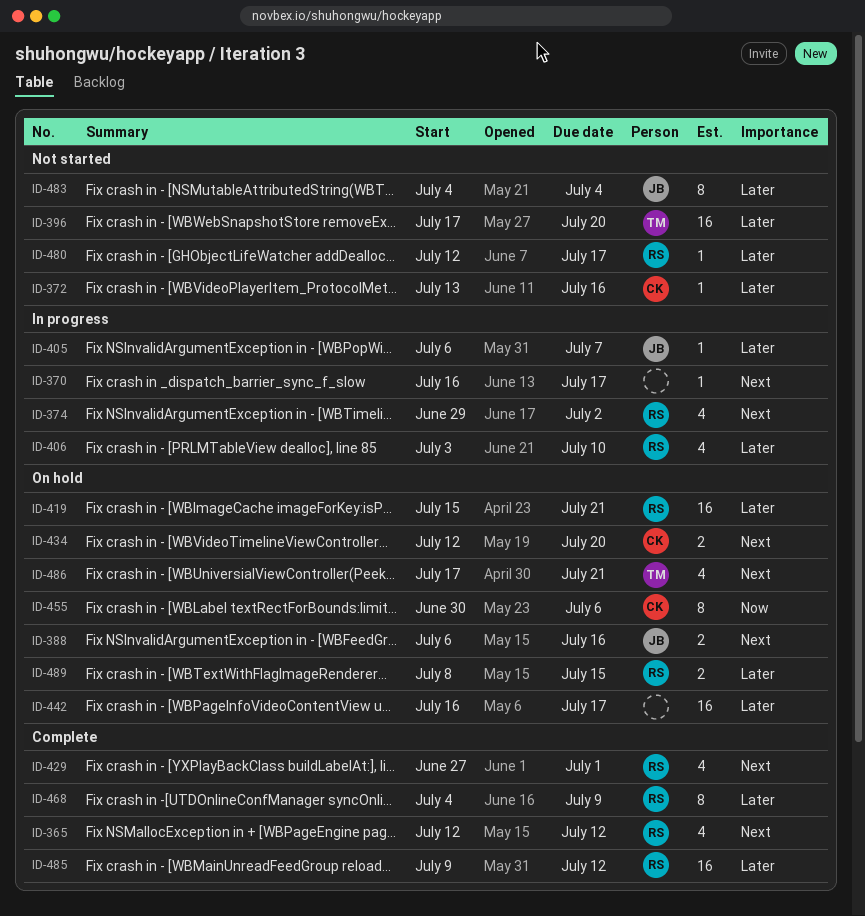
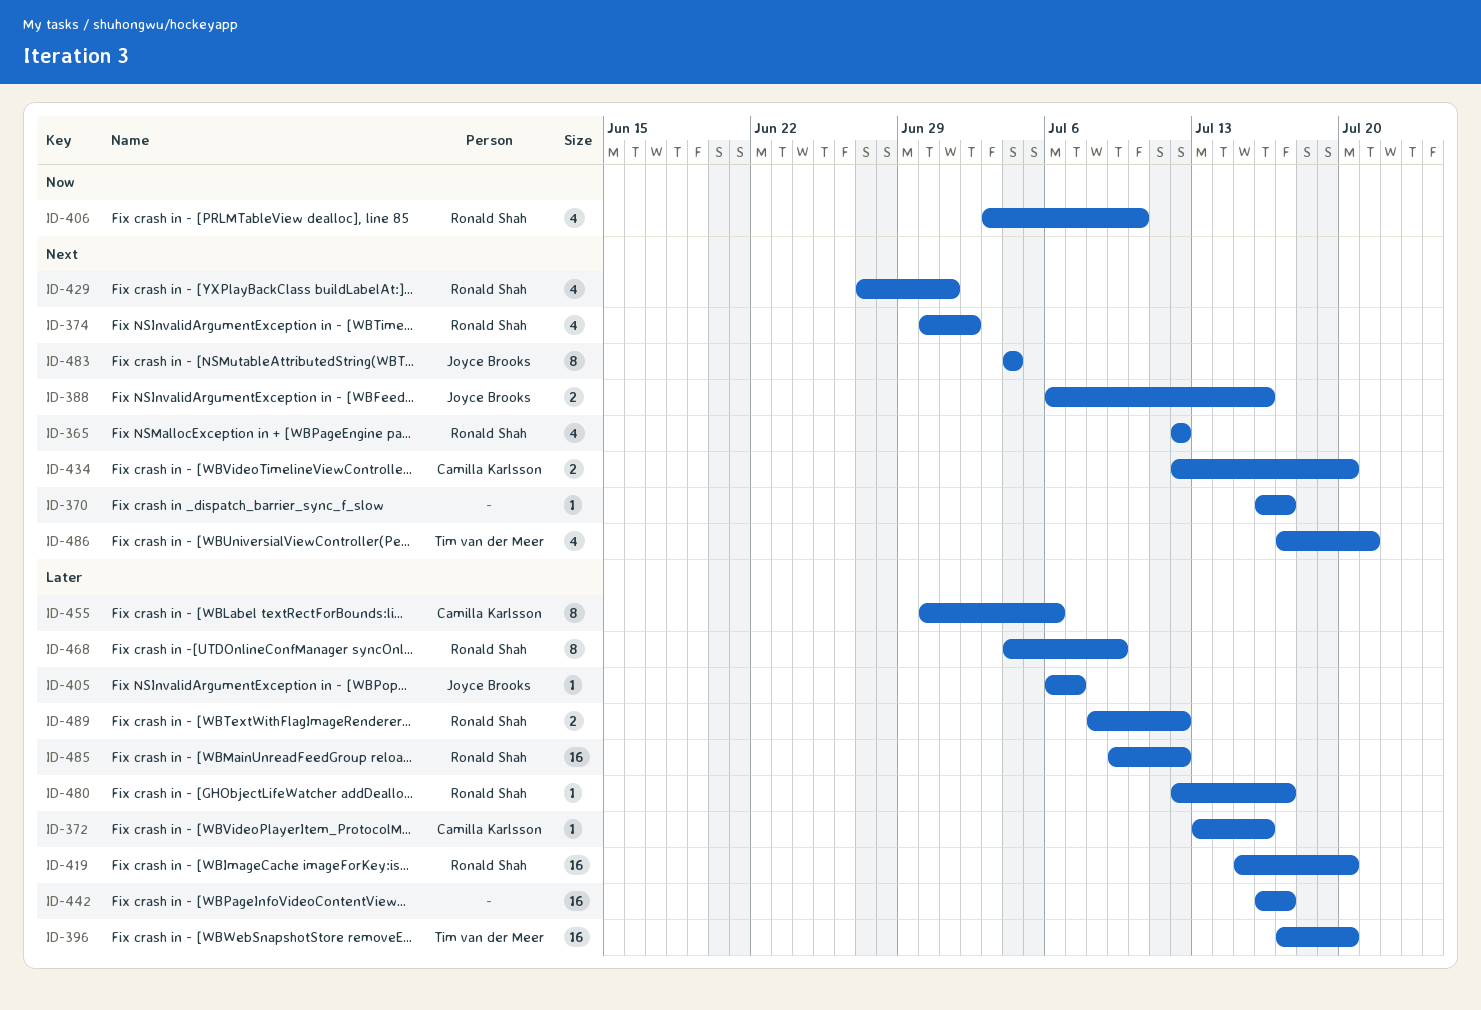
ID-374, start: Jun 29 -> Jun 30
ID-406, priority: Later -> Now
ID-419, due: Jul 21 -> Jul 20
ID-455, priority: Now -> Later
ID-483, priority: Later -> Next
ID-489, due: Jul 15 -> Jul 12

